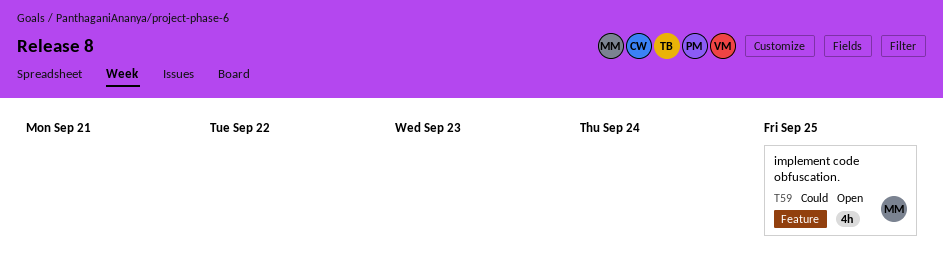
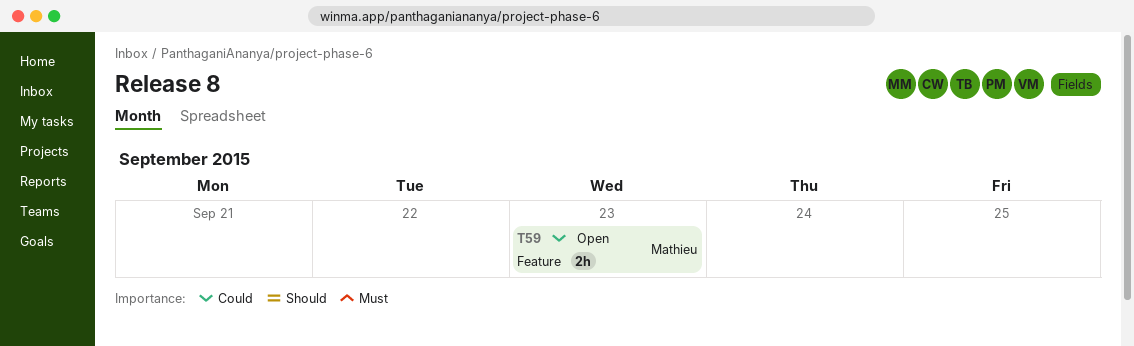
T59, estimate: 4h -> 2h
T59, due: Sep 25 -> Sep 23

